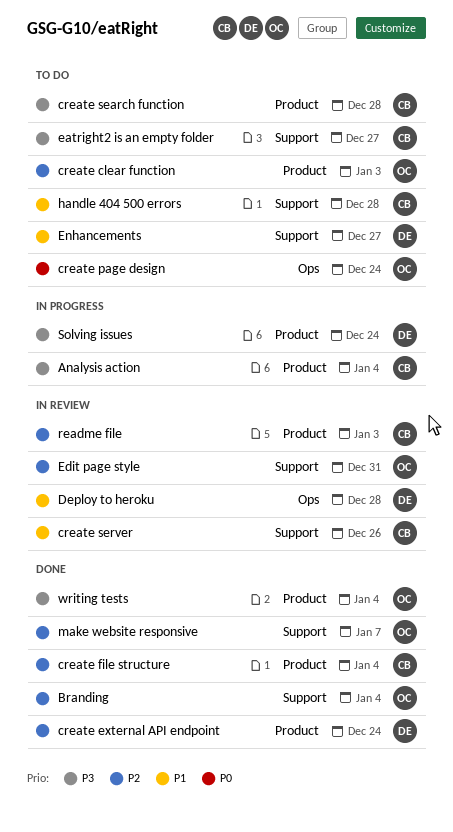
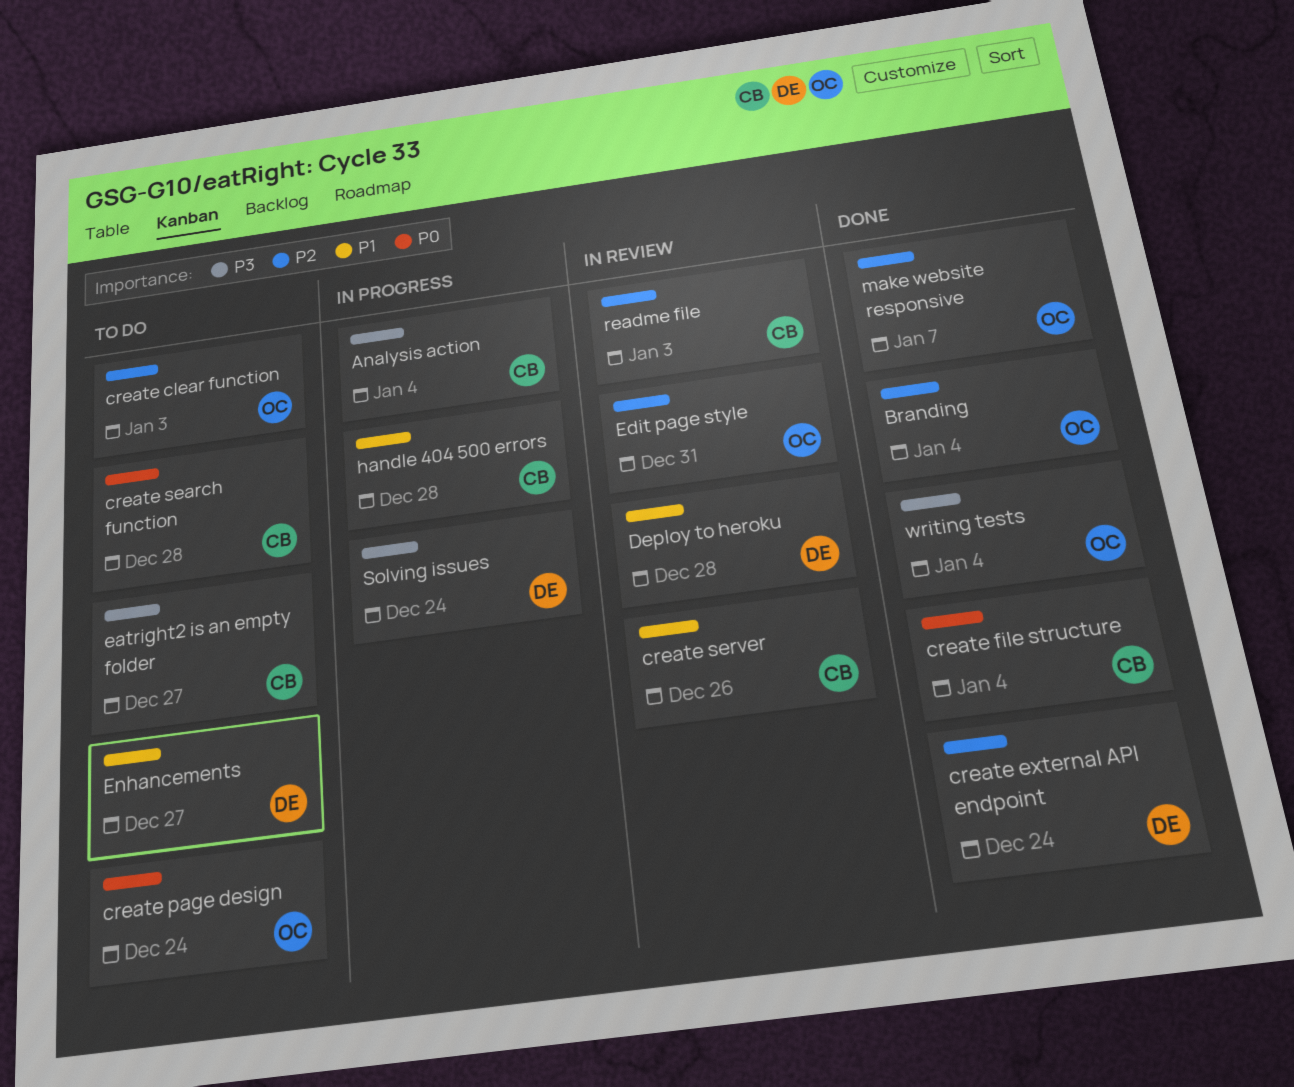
create file structure, priority: P2 -> P0
create search function, priority: P3 -> P0
handle 404 500 errors, status: To do -> In progress

